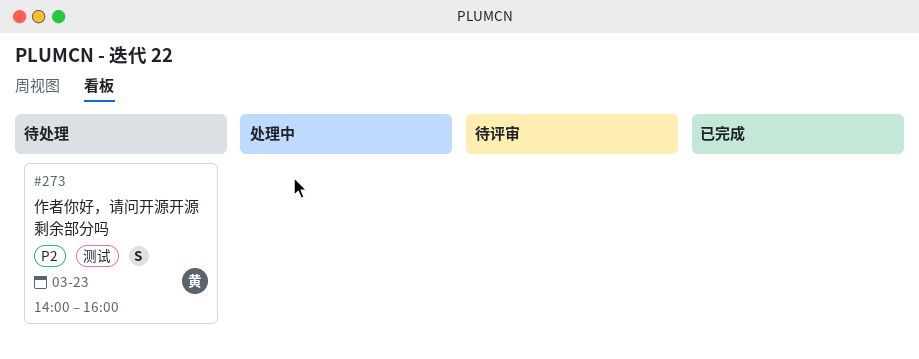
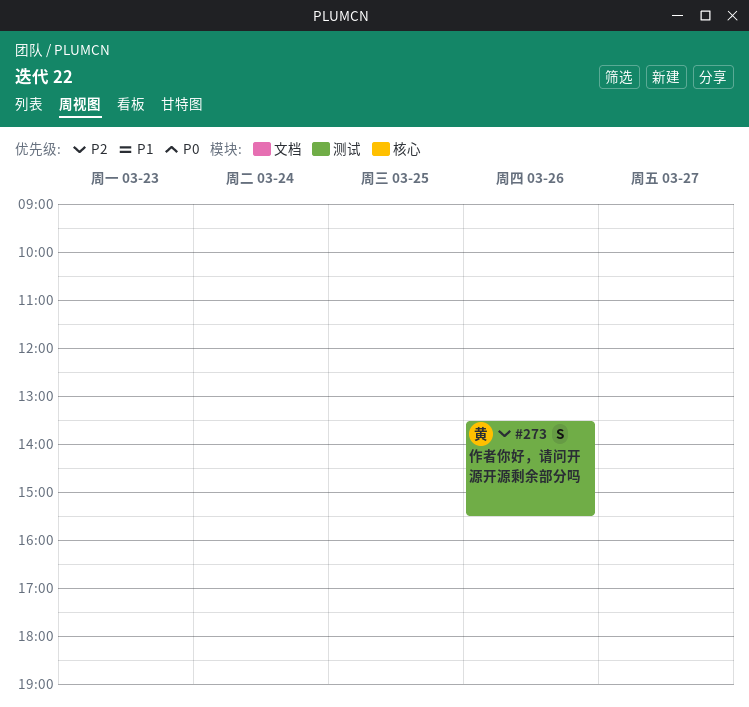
#273, day: Mar 23 -> Mar 26
#273, begins: 14:00 -> 13:30
#273, ends: 16:00 -> 15:30

